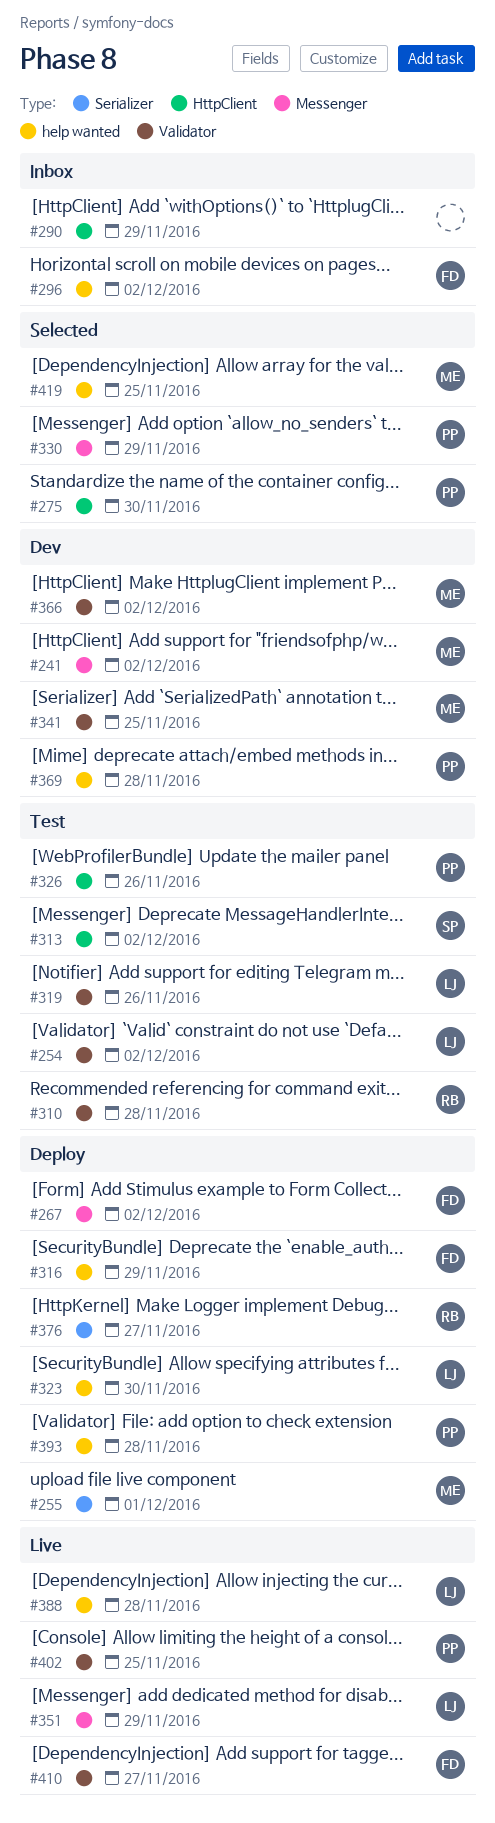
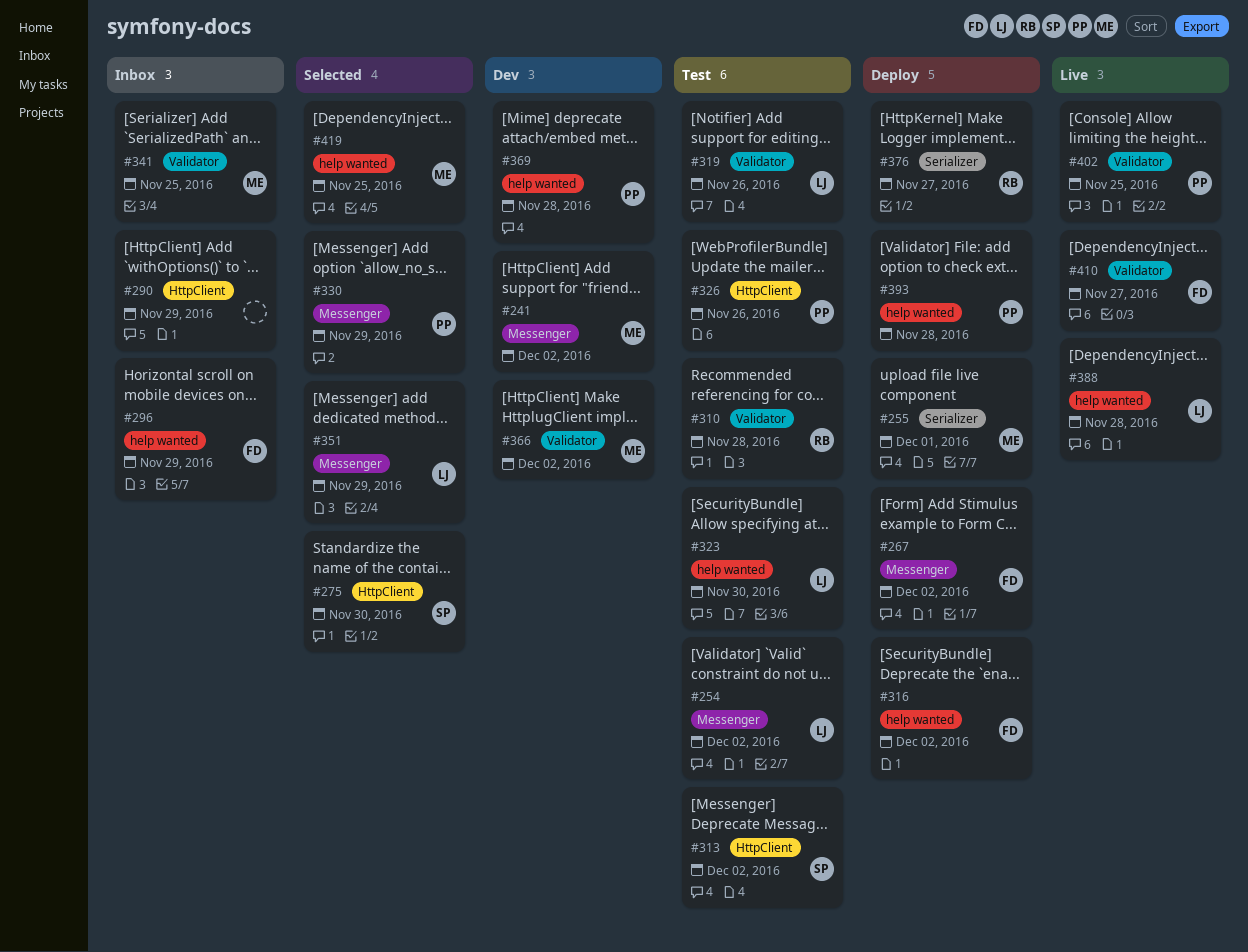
#254, label: Validator -> Messenger
#275, owner: PP -> SP
#296, due: Dec 2 -> Nov 29
#316, due: Nov 29 -> Dec 2
#323, status: Deploy -> Test
#341, status: Dev -> Inbox
#351, status: Live -> Selected

